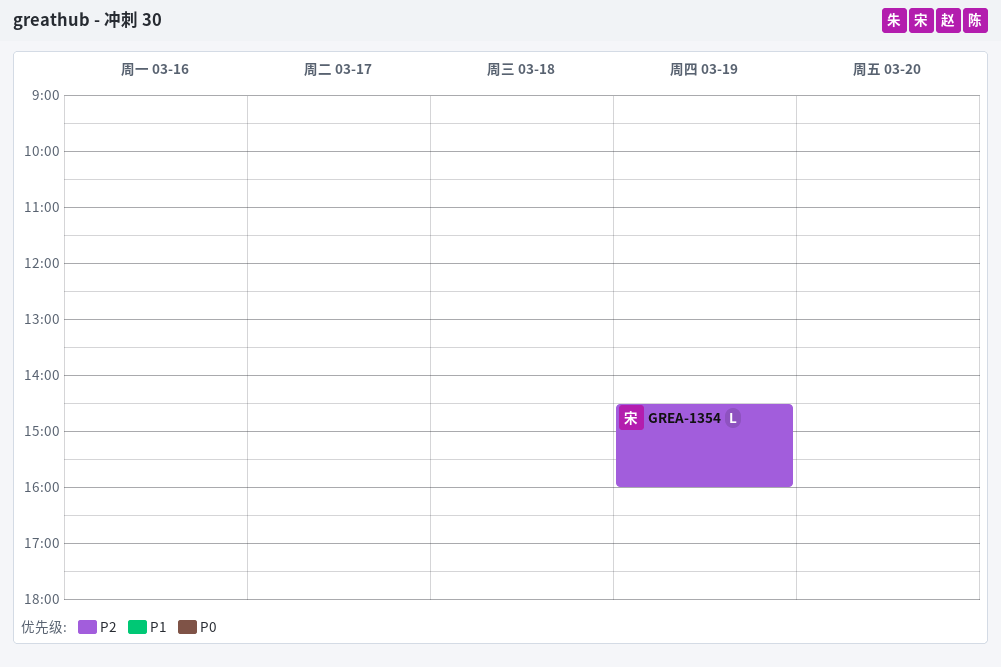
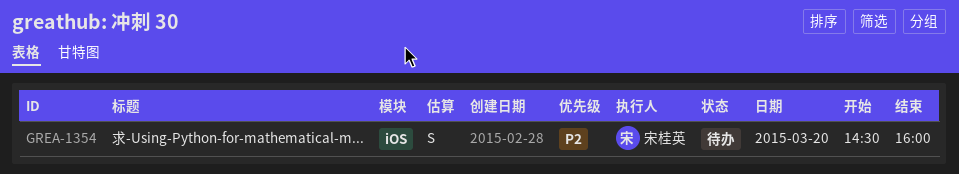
GREA-1354, estimate: L -> S
GREA-1354, day: Mar 19 -> Mar 20

